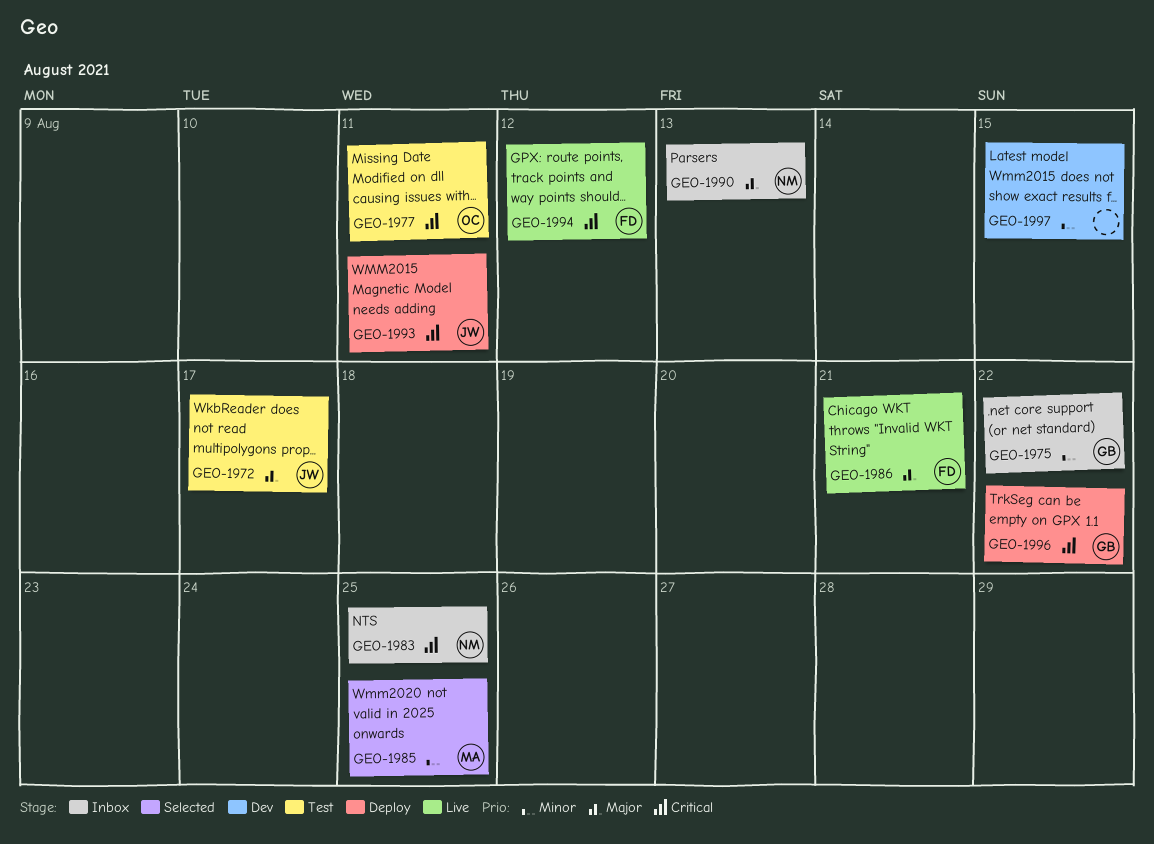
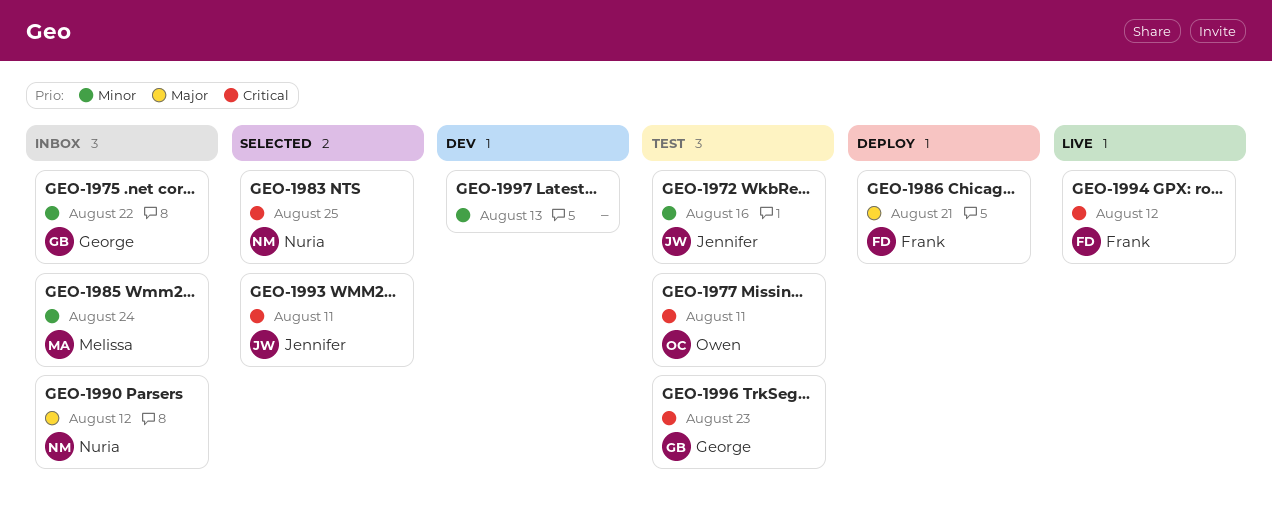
GEO-1972, priority: Major -> Minor
GEO-1972, due: Aug 17 -> Aug 16
GEO-1983, status: Inbox -> Selected
GEO-1985, status: Selected -> Inbox
GEO-1985, due: Aug 25 -> Aug 24
GEO-1986, status: Live -> Deploy
GEO-1990, due: Aug 13 -> Aug 12
GEO-1993, status: Deploy -> Selected
GEO-1996, status: Deploy -> Test
GEO-1996, due: Aug 22 -> Aug 23
GEO-1997, due: Aug 15 -> Aug 13

